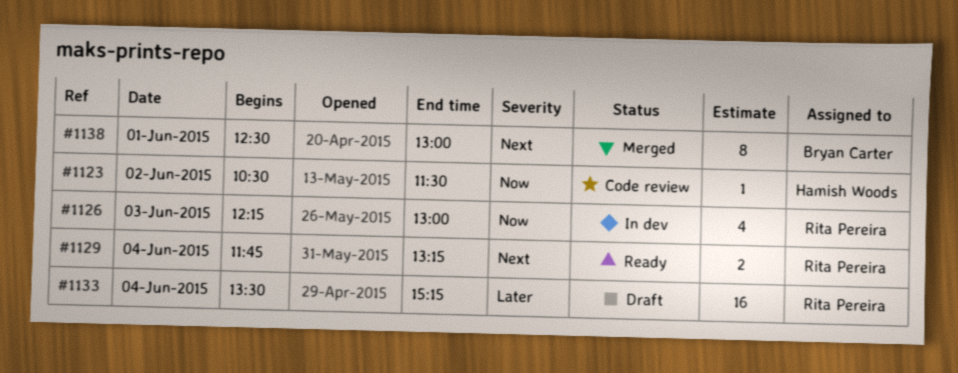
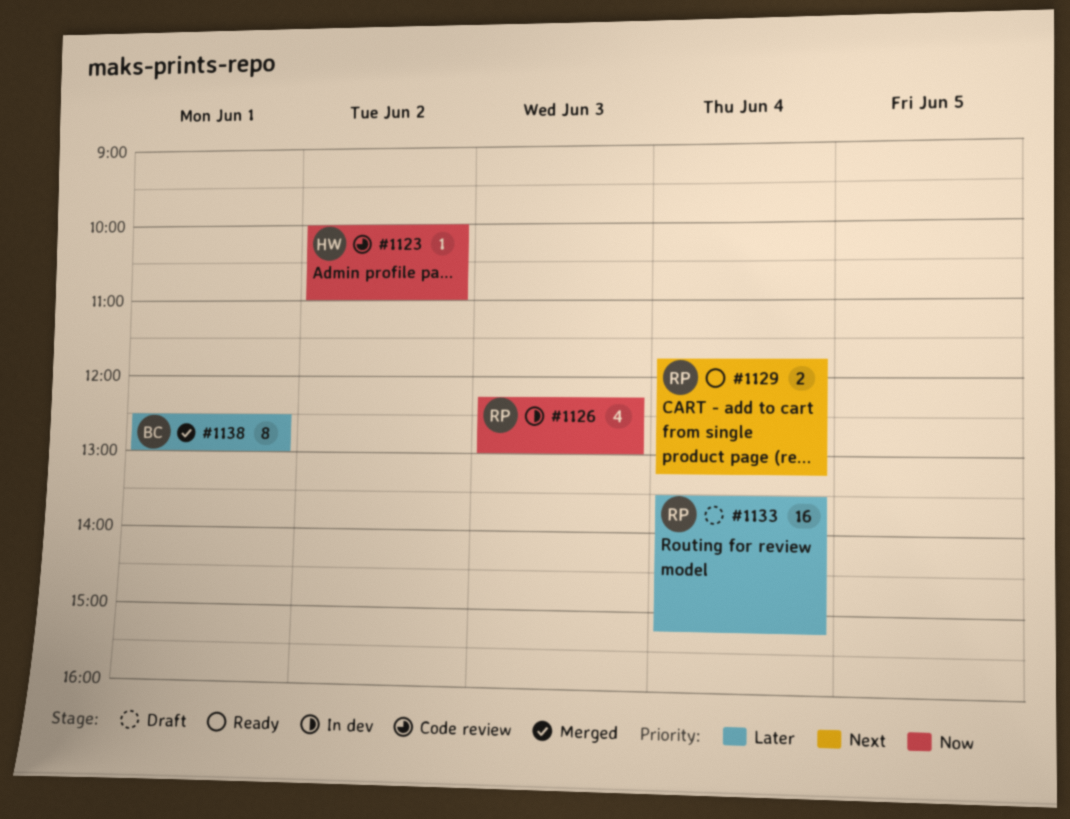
#1123, begins: 10:30 -> 10:00
#1123, ends: 11:30 -> 11:00
#1138, priority: Next -> Later

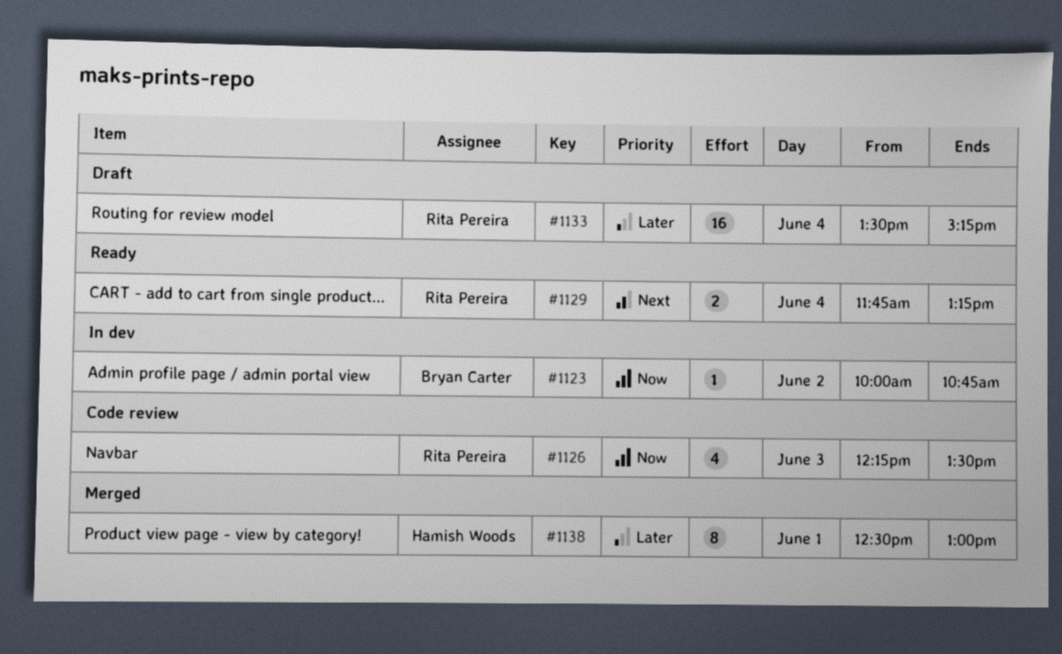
#1123, status: Code review -> In dev
#1123, owner: Hamish Woods -> Bryan Carter
#1123, ends: 11:00 -> 10:45
#1126, status: In dev -> Code review
#1126, ends: 13:00 -> 13:30
#1138, owner: Bryan Carter -> Hamish Woods

